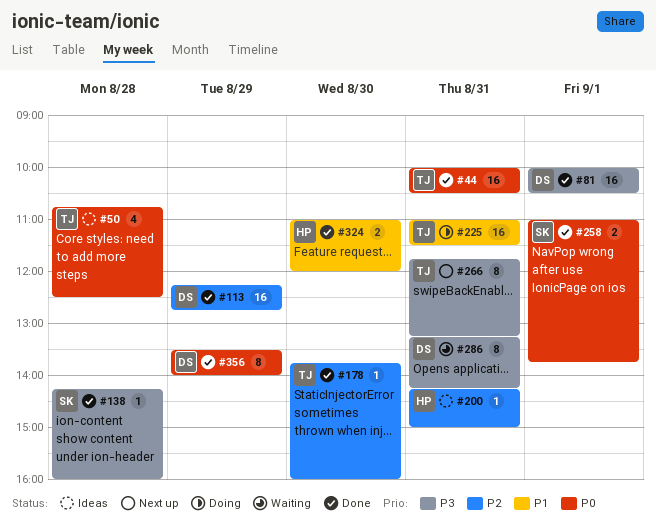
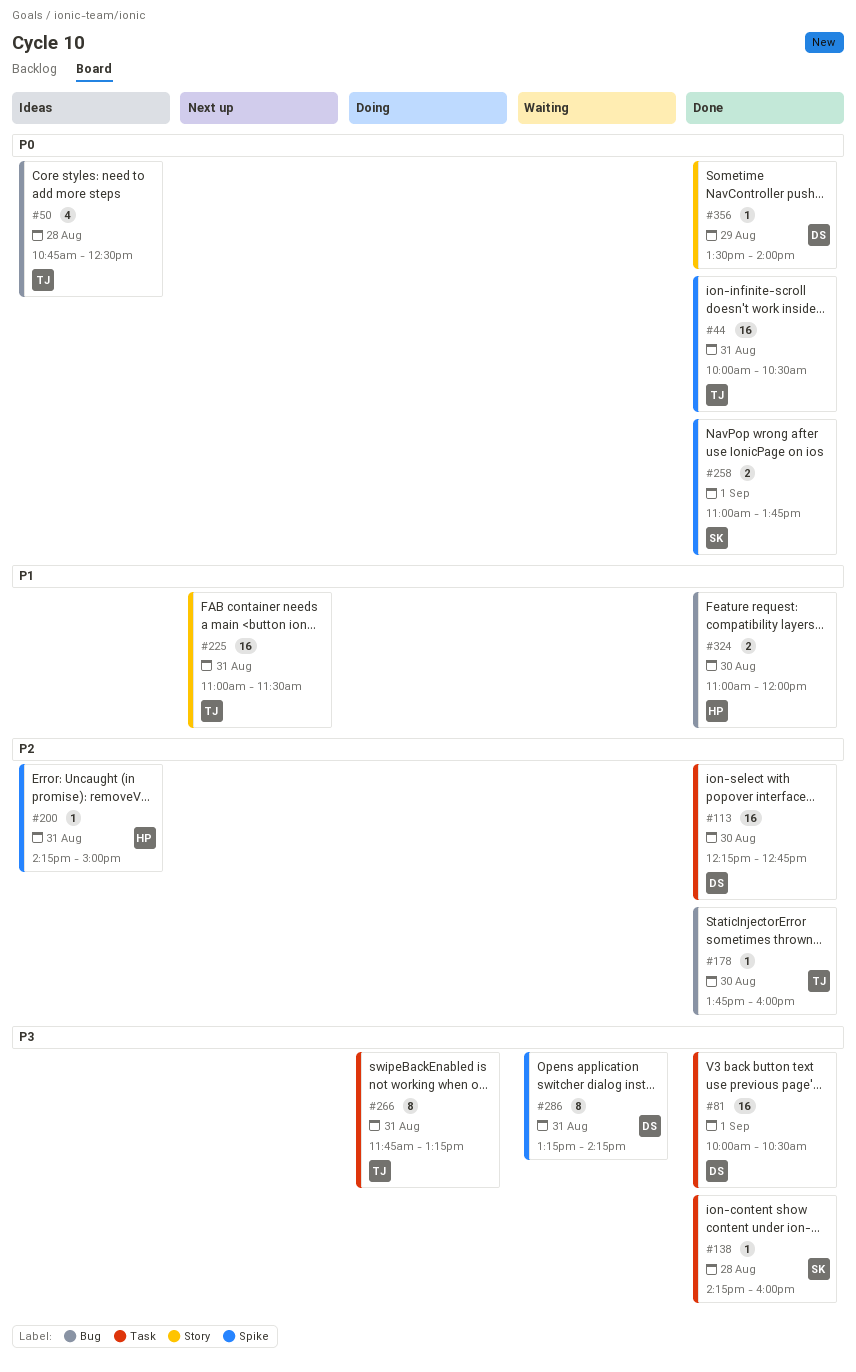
#113, day: Aug 29 -> Aug 30
#225, status: Doing -> Next up
#266, status: Next up -> Doing
#356, estimate: 8 -> 1

